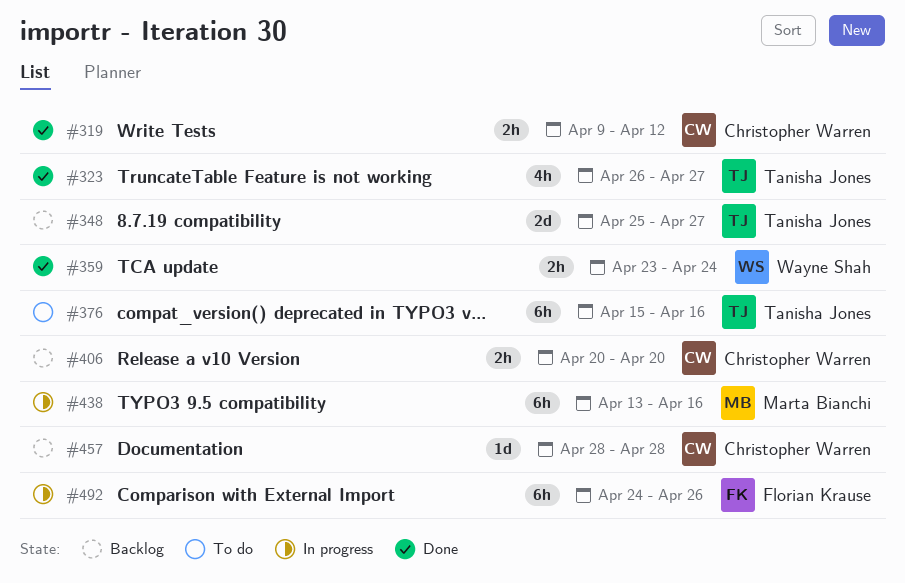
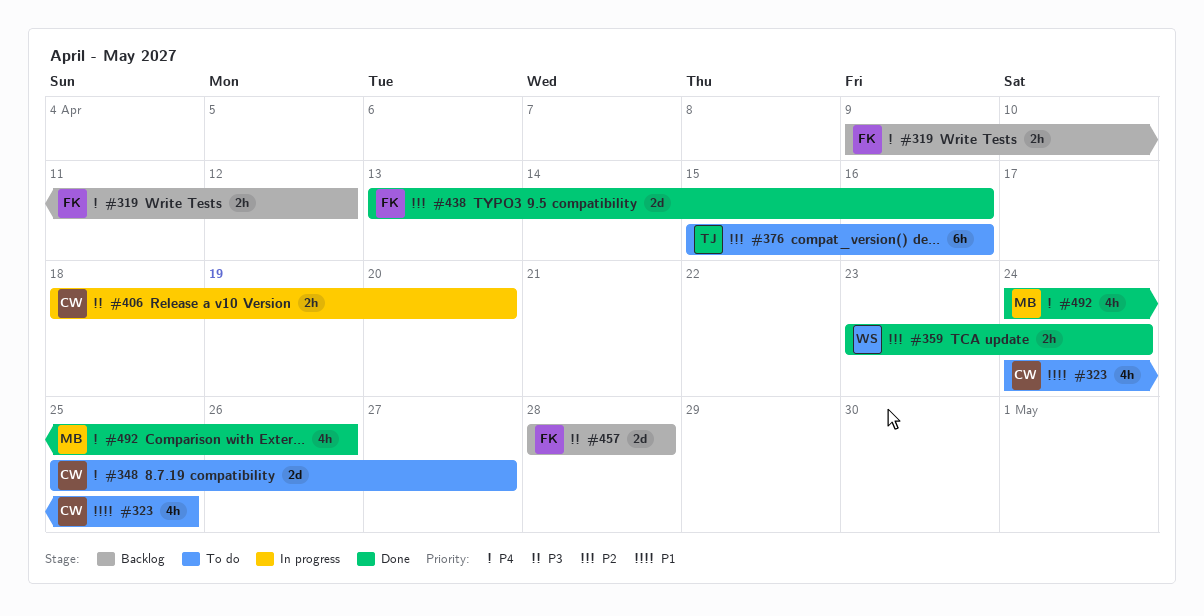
#319, status: Done -> Backlog
#319, owner: Christopher Warren -> Florian Krause
#323, status: Done -> To do
#323, owner: Tanisha Jones -> Christopher Warren
#323, start: Apr 26 -> Apr 24
#323, due: Apr 27 -> Apr 25
#348, status: Backlog -> To do
#348, owner: Tanisha Jones -> Christopher Warren
#406, status: Backlog -> In progress
#406, start: Apr 20 -> Apr 18
#438, status: In progress -> Done
#438, owner: Marta Bianchi -> Florian Krause
#438, estimate: 6h -> 2d
#457, owner: Christopher Warren -> Florian Krause
#457, estimate: 1d -> 2d
#492, status: In progress -> Done
#492, owner: Florian Krause -> Marta Bianchi
#492, estimate: 6h -> 4h

